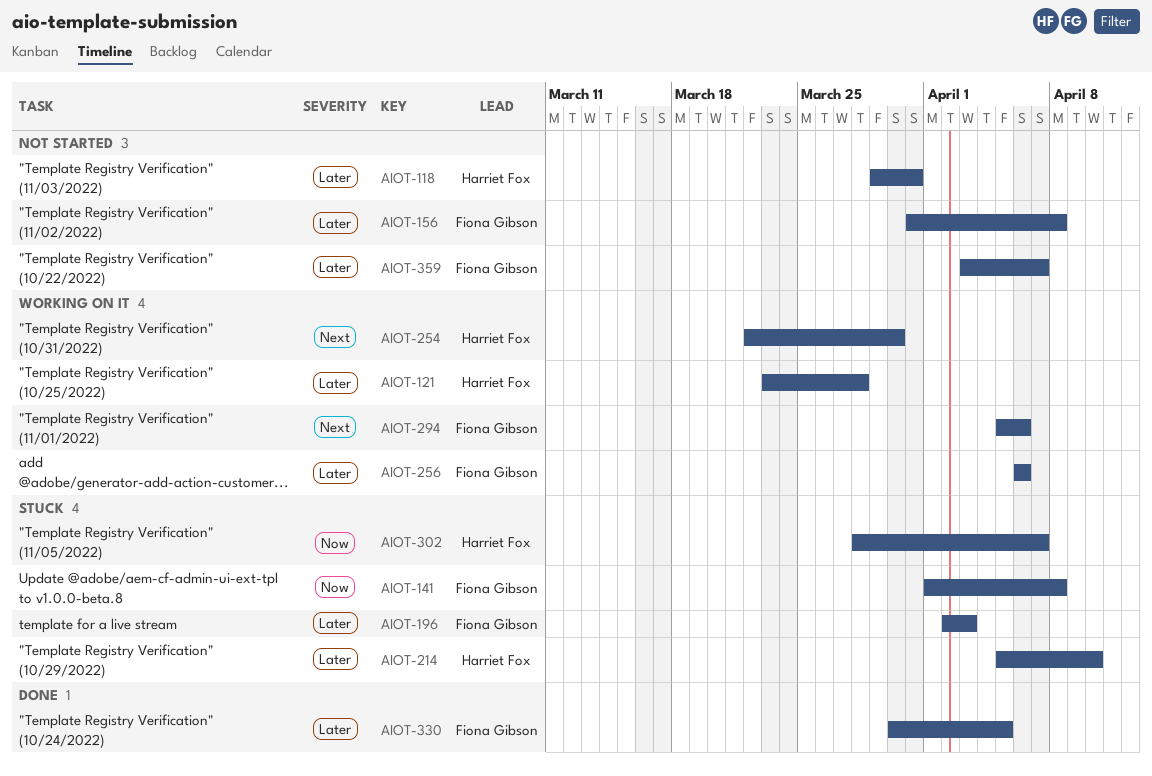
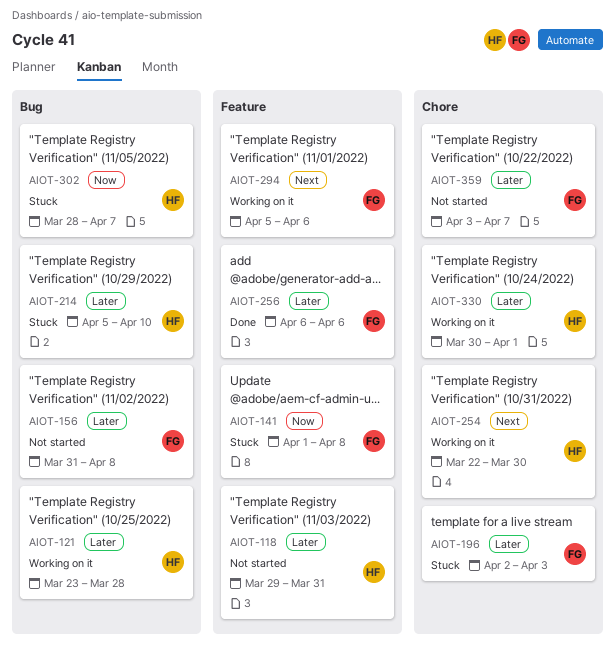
AIOT-256, status: Working on it -> Done
AIOT-330, status: Done -> Working on it
AIOT-330, owner: Fiona Gibson -> Harriet Fox
AIOT-330, due: Apr 5 -> Apr 1

